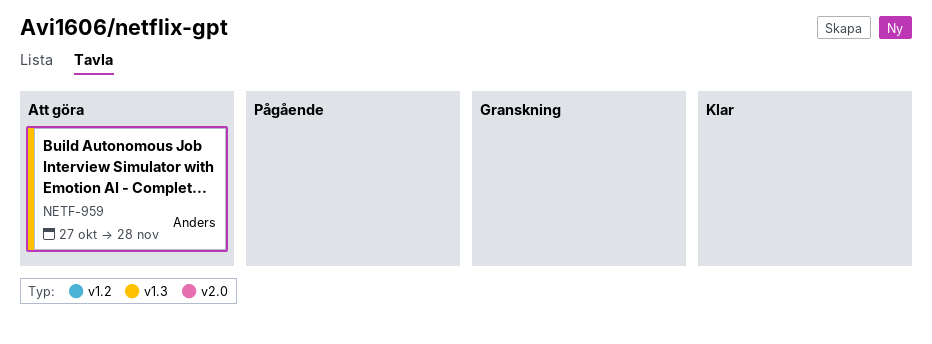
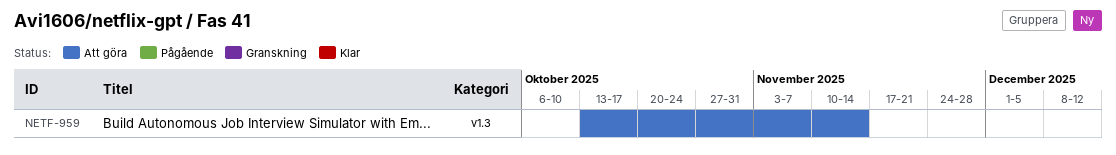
NETF-959, start: Oct 27 -> Oct 13
NETF-959, due: Nov 28 -> Nov 14

